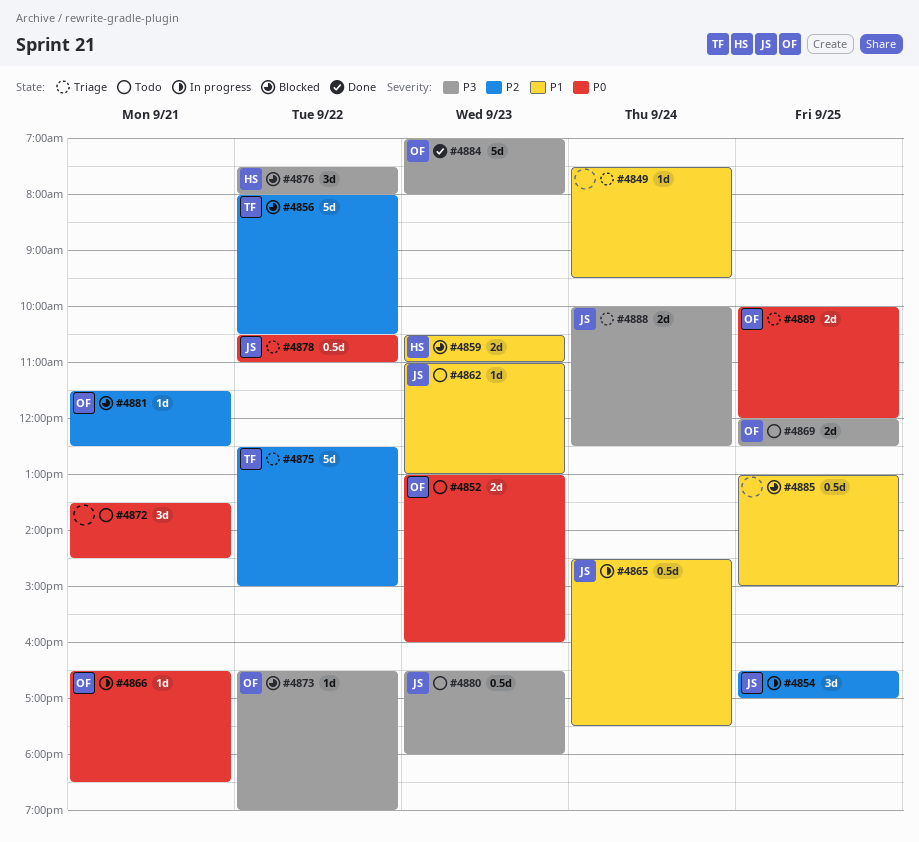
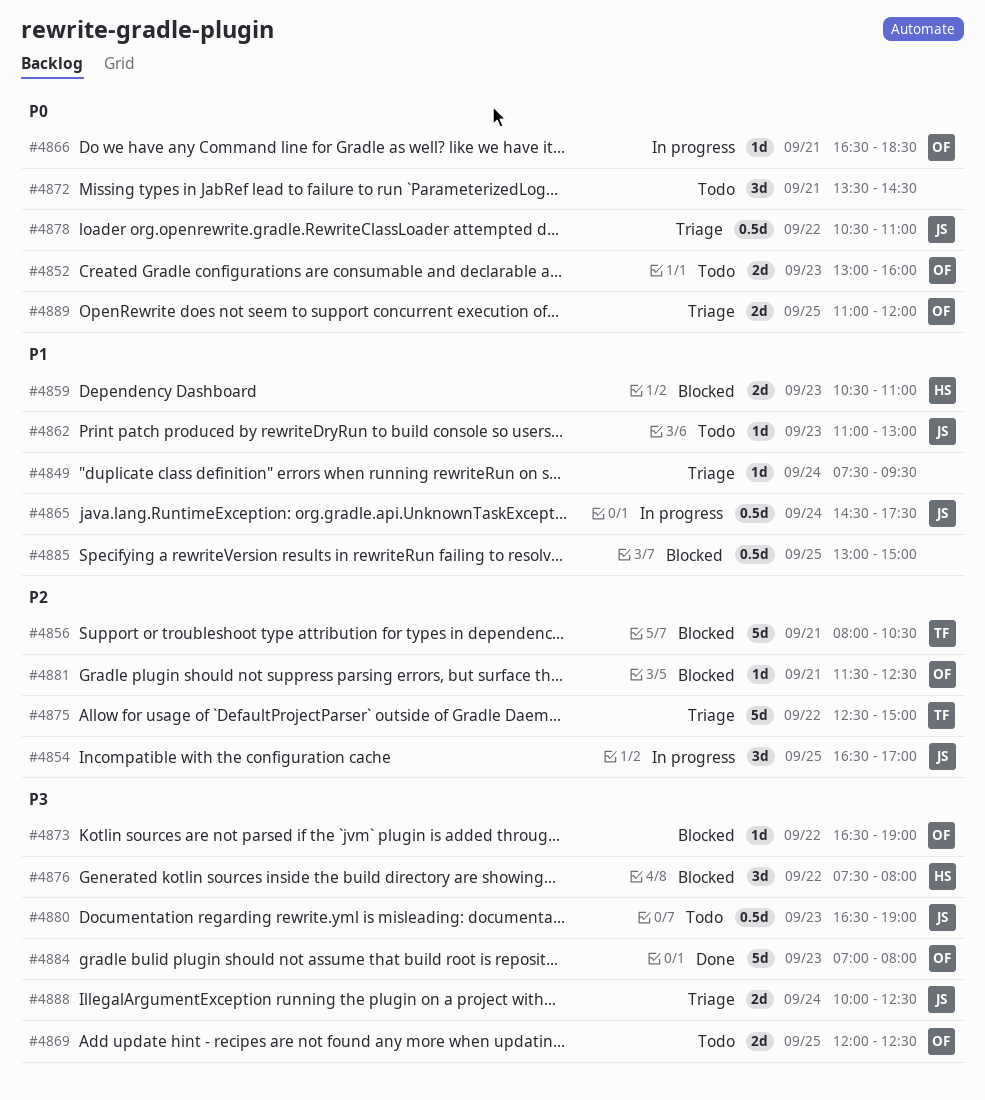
#4856, day: Sep 22 -> Sep 21
#4880, ends: 18:00 -> 19:00
#4889, begins: 10:00 -> 11:00

